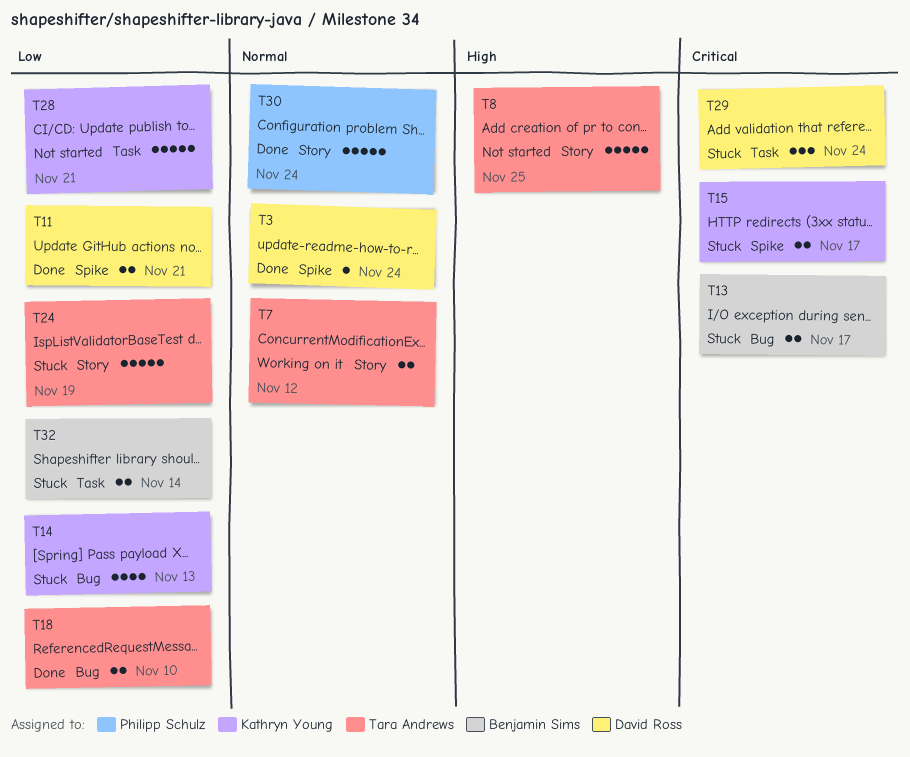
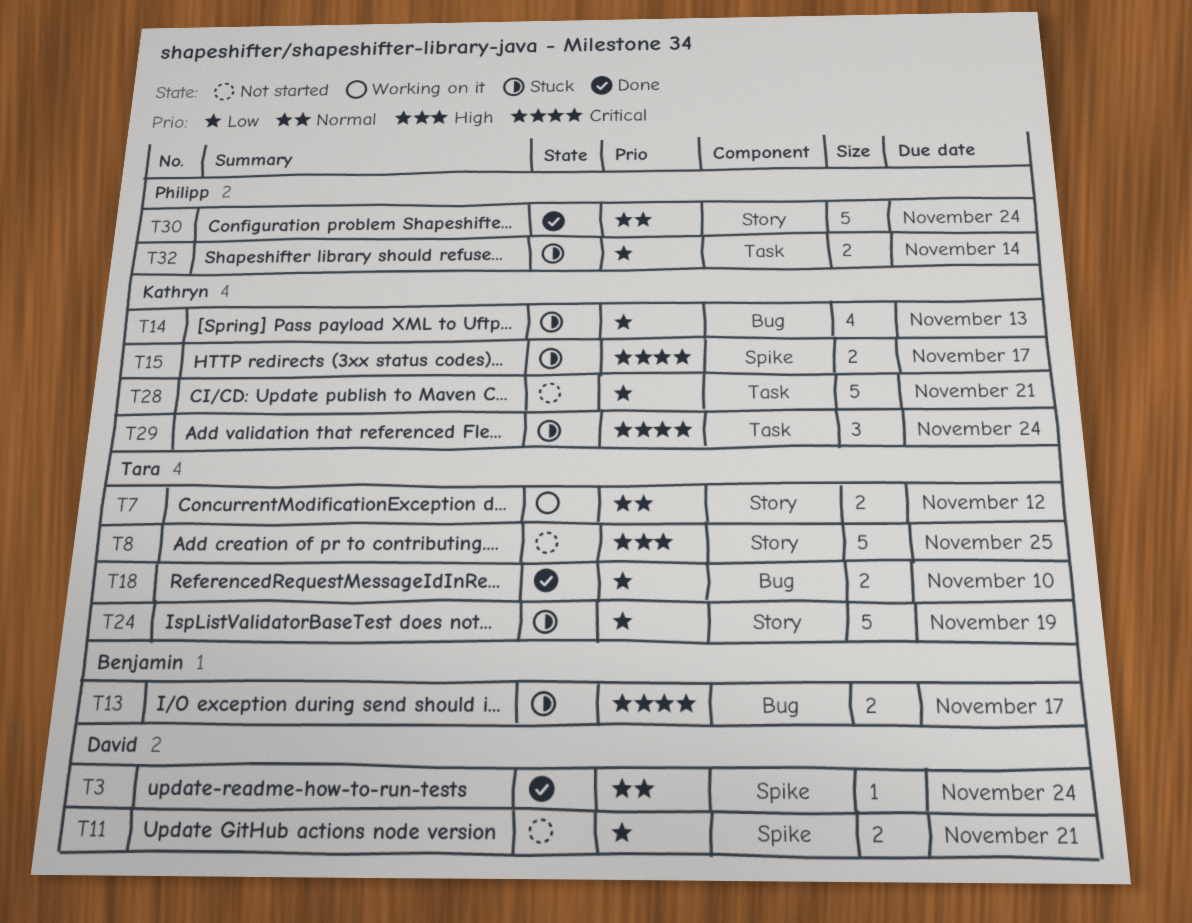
T11, status: Done -> Not started
T29, owner: David Ross -> Kathryn Young
T32, owner: Benjamin Sims -> Philipp Schulz

